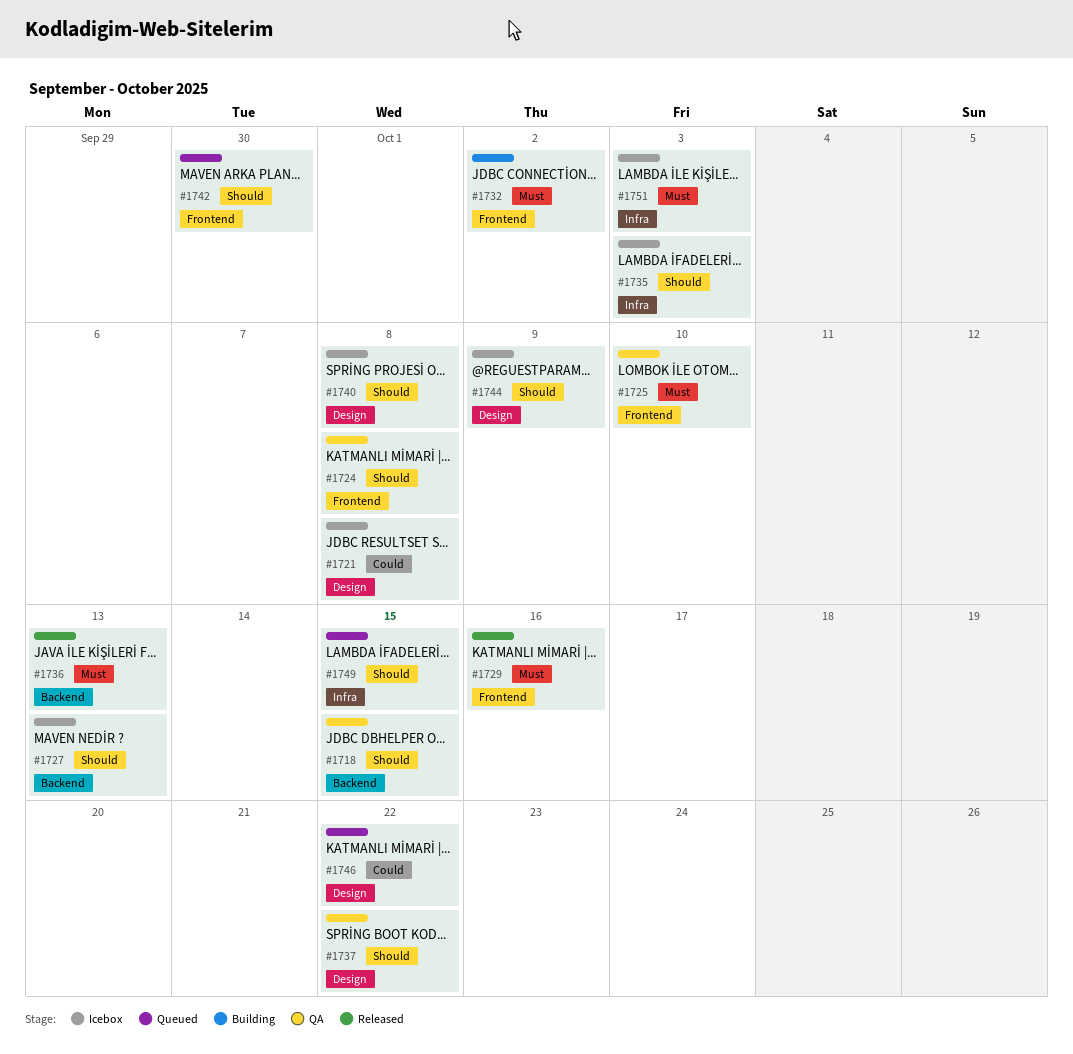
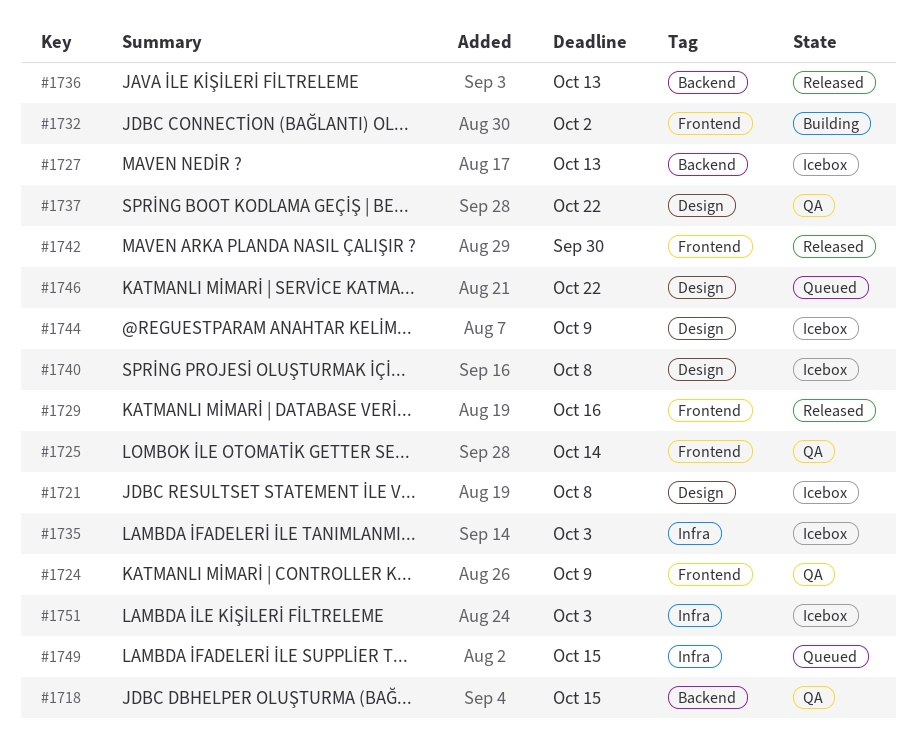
#1724, due: Oct 8 -> Oct 9
#1725, due: Oct 10 -> Oct 14
#1742, status: Queued -> Released

